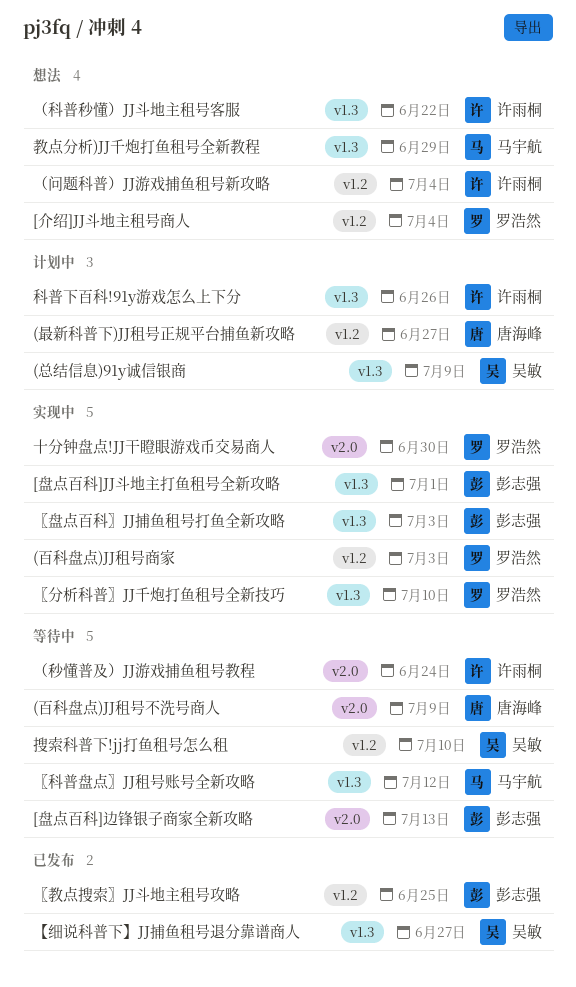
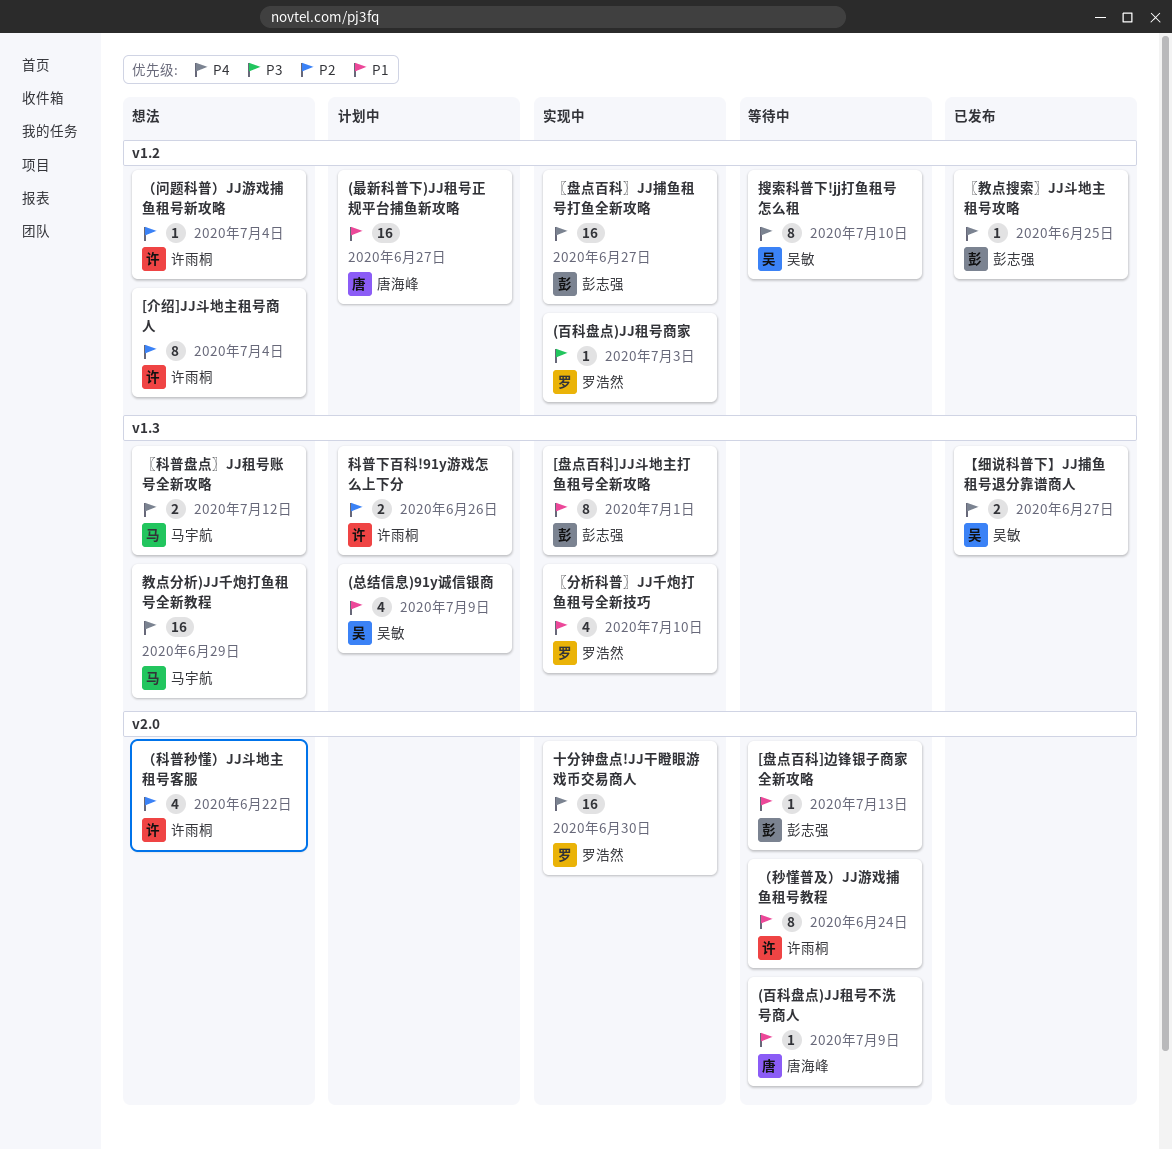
[介绍]JJ斗地主租号商人, owner: 罗浩然 -> 许雨桐
〖盘点百科〗JJ捕鱼租号打鱼全新攻略, label: v1.3 -> v1.2
〖盘点百科〗JJ捕鱼租号打鱼全新攻略, due: Jul 3 -> Jun 27
〖科普盘点〗JJ租号账号全新攻略, status: 等待中 -> 想法
（科普秒懂）JJ斗地主租号客服, label: v1.3 -> v2.0

